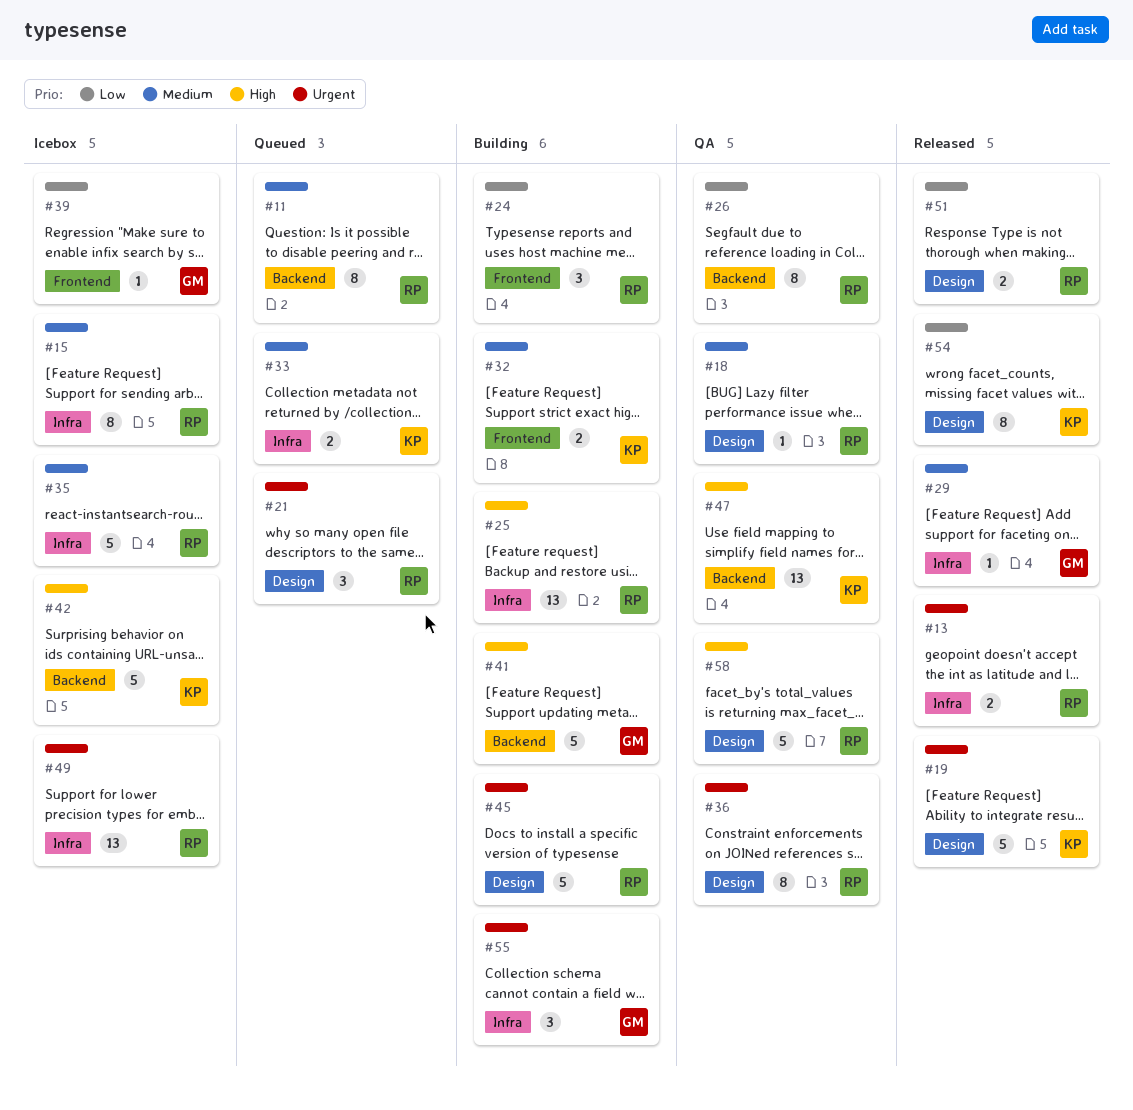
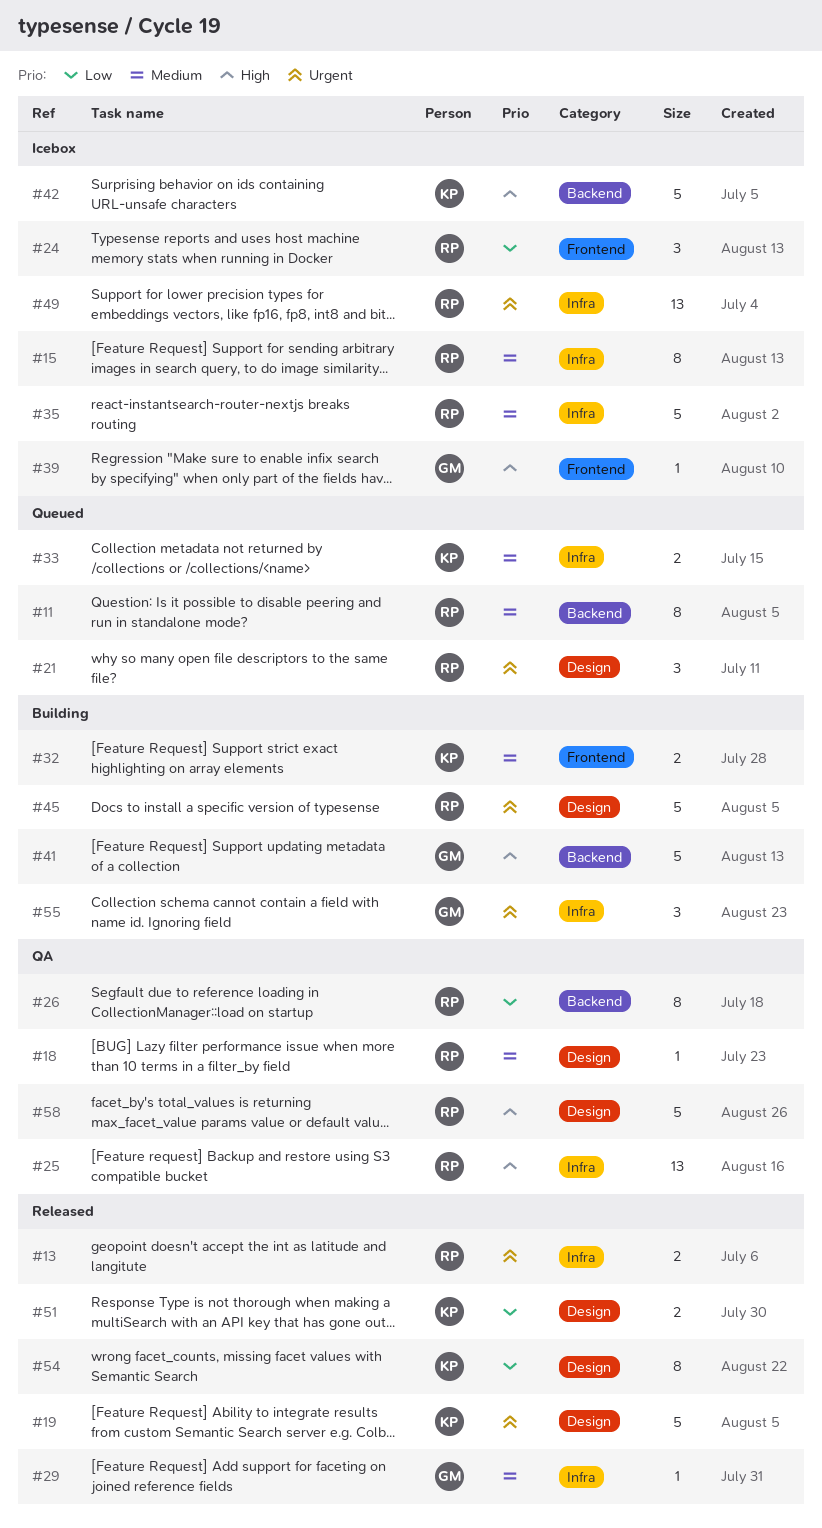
#24, status: Building -> Icebox
#25, status: Building -> QA
#36: present -> none
#39, priority: Low -> High
#47: present -> none
#51, owner: RP -> KP

